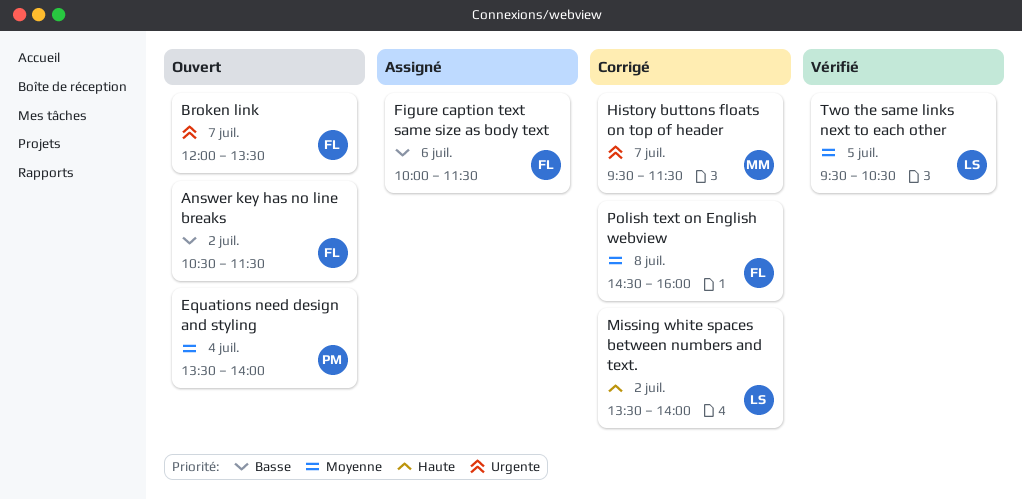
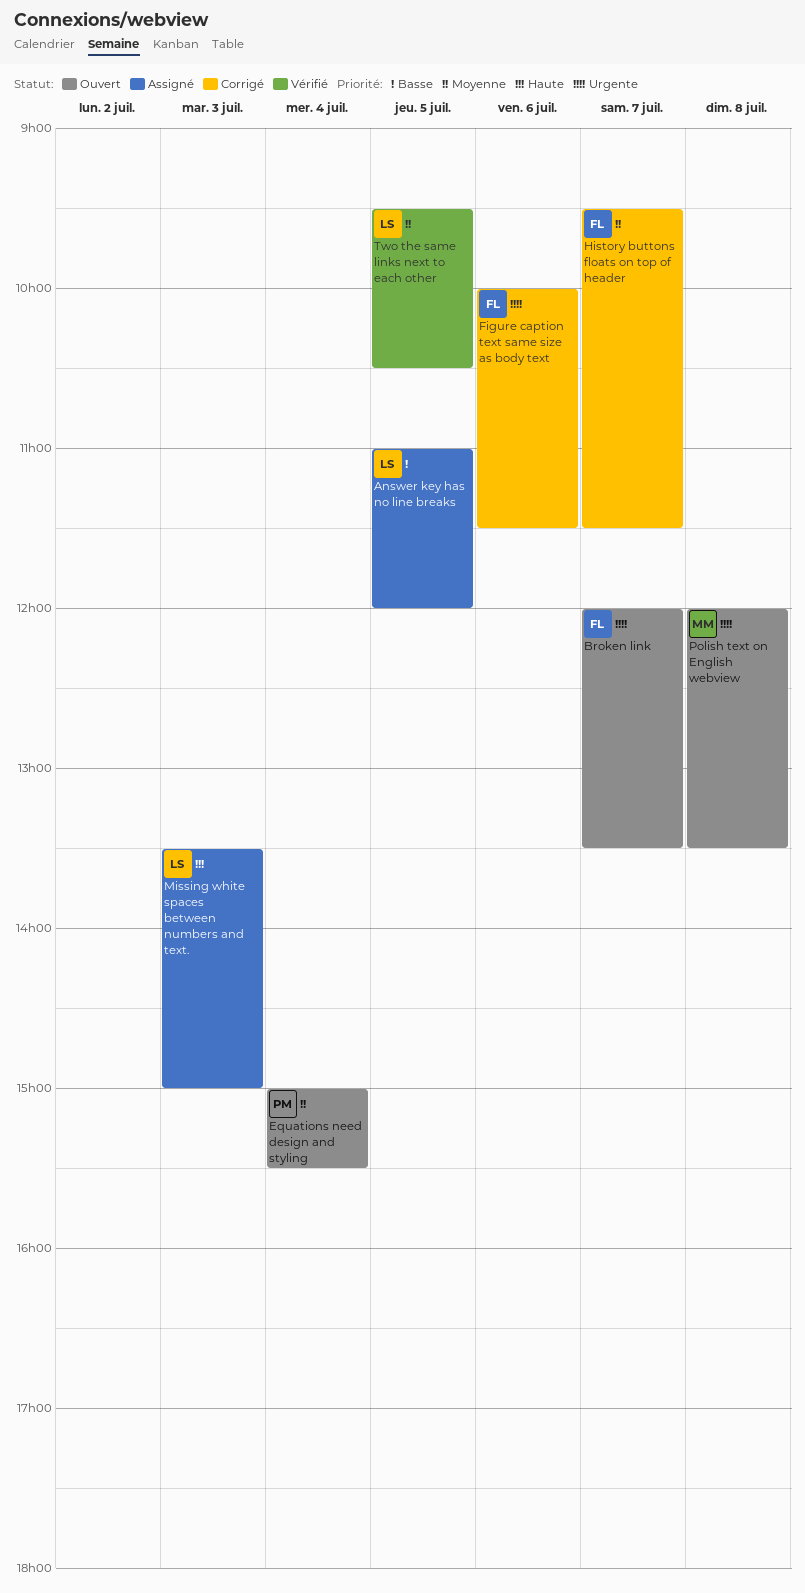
Answer key has no line breaks, status: Ouvert -> Assigné
Answer key has no line breaks, owner: FL -> LS
Answer key has no line breaks, day: Jul 2 -> Jul 5
Answer key has no line breaks, begins: 10:30 -> 11:00
Answer key has no line breaks, ends: 11:30 -> 12:00
Equations need design and styling, begins: 13:30 -> 15:00
Equations need design and styling, ends: 14:00 -> 15:30
Figure caption text same size as body text, status: Assigné -> Corrigé
Figure caption text same size as body text, priority: Basse -> Urgente
History buttons floats on top of header, owner: MM -> FL
History buttons floats on top of header, priority: Urgente -> Moyenne
Missing white spaces between numbers and text., status: Corrigé -> Assigné
Missing white spaces between numbers and text., day: Jul 2 -> Jul 3
Missing white spaces between numbers and text., ends: 14:00 -> 15:00
Polish text on English webview, status: Corrigé -> Ouvert
Polish text on English webview, owner: FL -> MM
Polish text on English webview, priority: Moyenne -> Urgente
Polish text on English webview, begins: 14:30 -> 12:00
Polish text on English webview, ends: 16:00 -> 13:30

